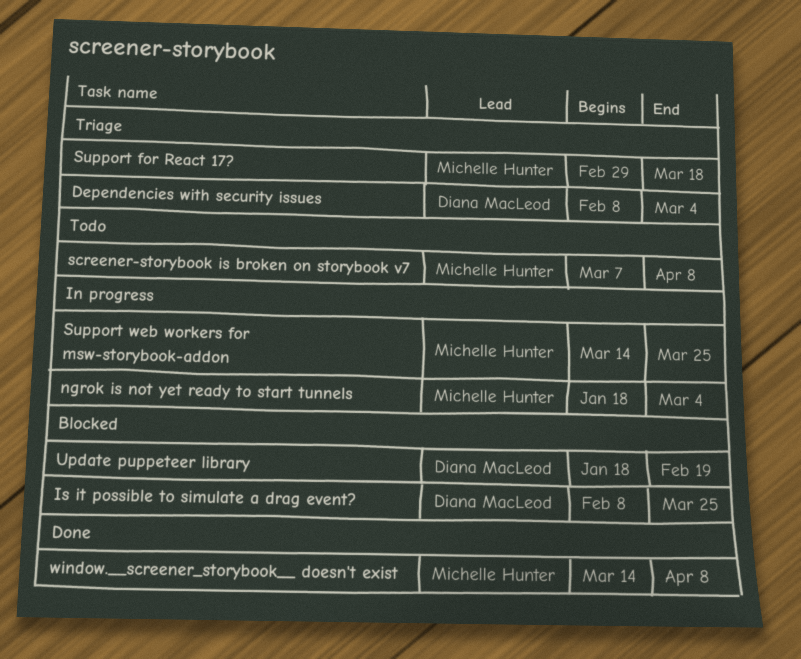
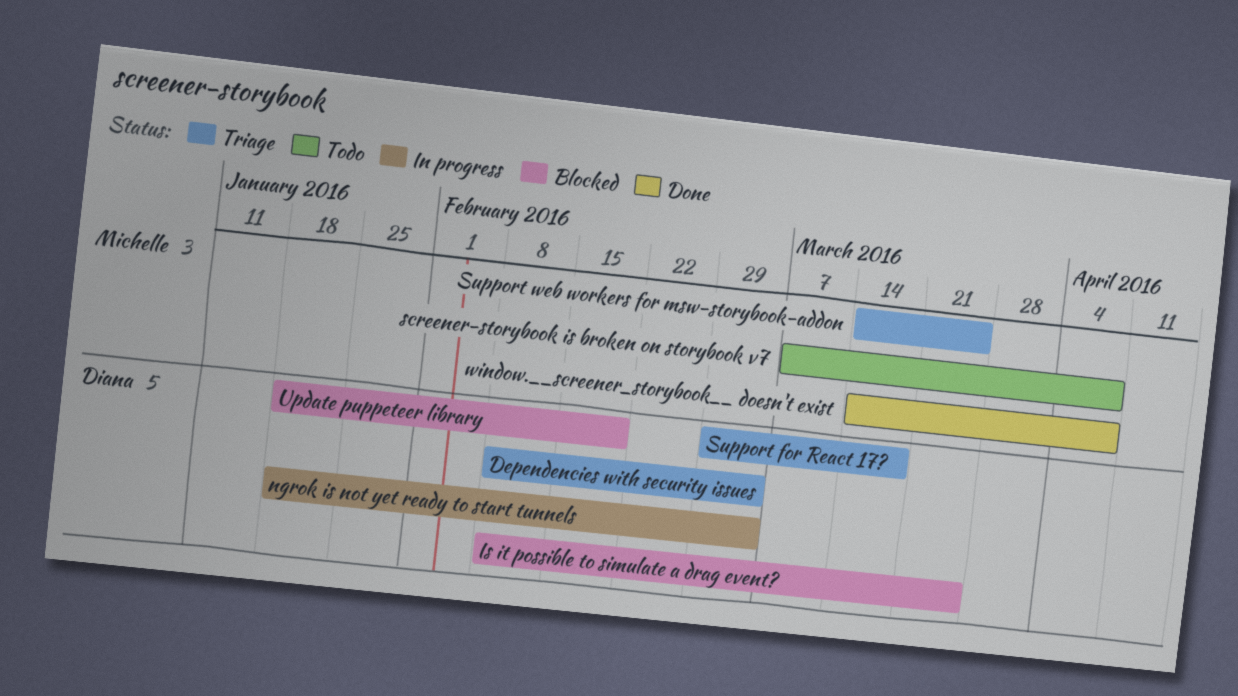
ngrok is not yet ready to start tunnels, owner: Michelle Hunter -> Diana MacLeod
Support for React 17?, owner: Michelle Hunter -> Diana MacLeod
Support web workers for msw-storybook-addon, status: In progress -> Triage

